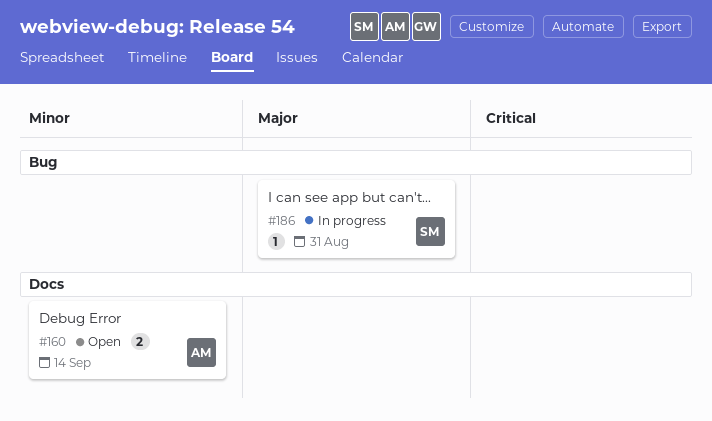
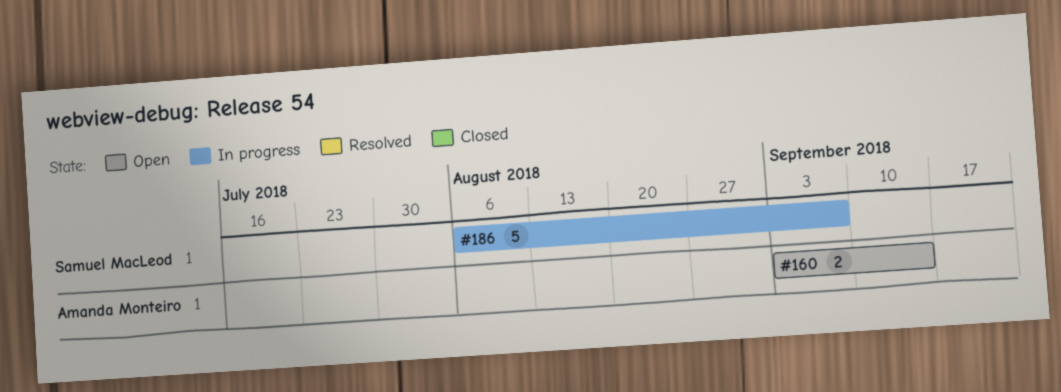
#186, estimate: 1 -> 5
#186, due: Aug 31 -> Sep 7

